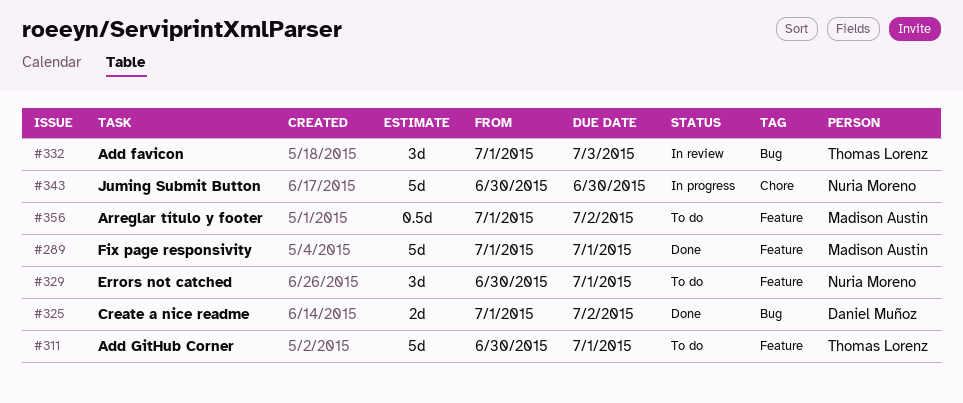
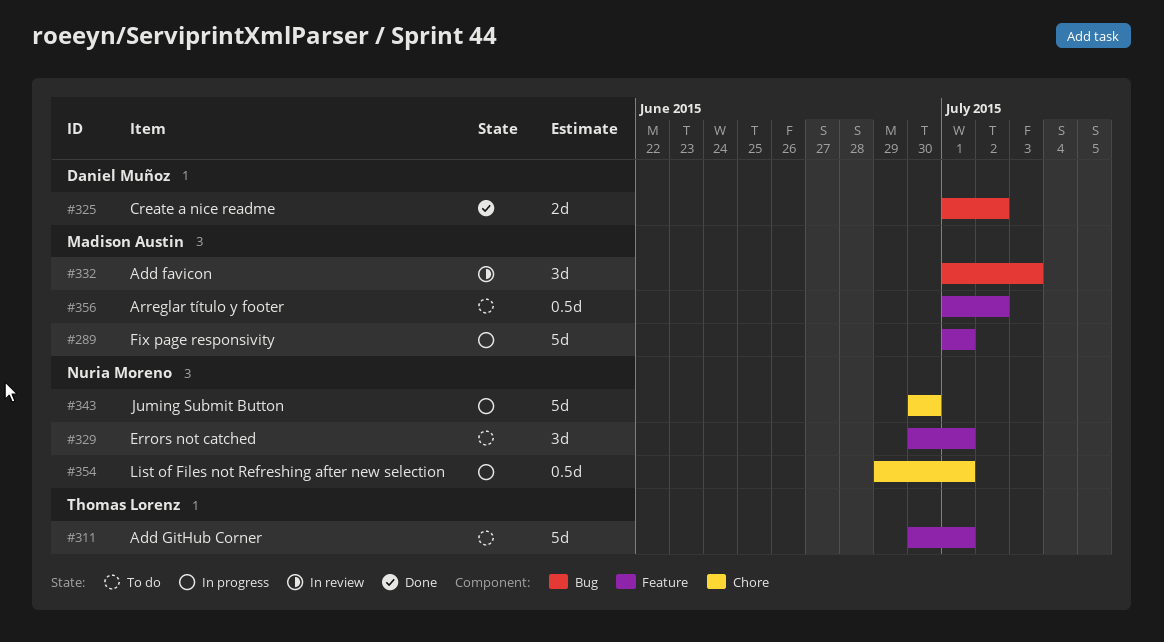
#289, status: Done -> In progress
#332, owner: Thomas Lorenz -> Madison Austin
#354: none -> present

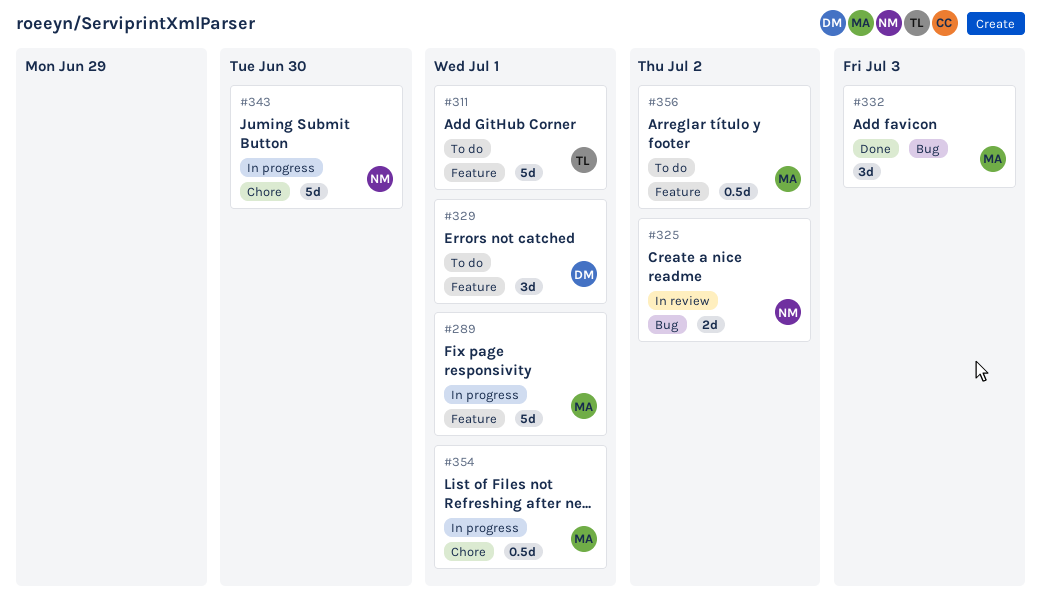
#325, status: Done -> In review
#325, owner: Daniel Muñoz -> Nuria Moreno
#329, owner: Nuria Moreno -> Daniel Muñoz
#332, status: In review -> Done
#354, owner: Nuria Moreno -> Madison Austin

